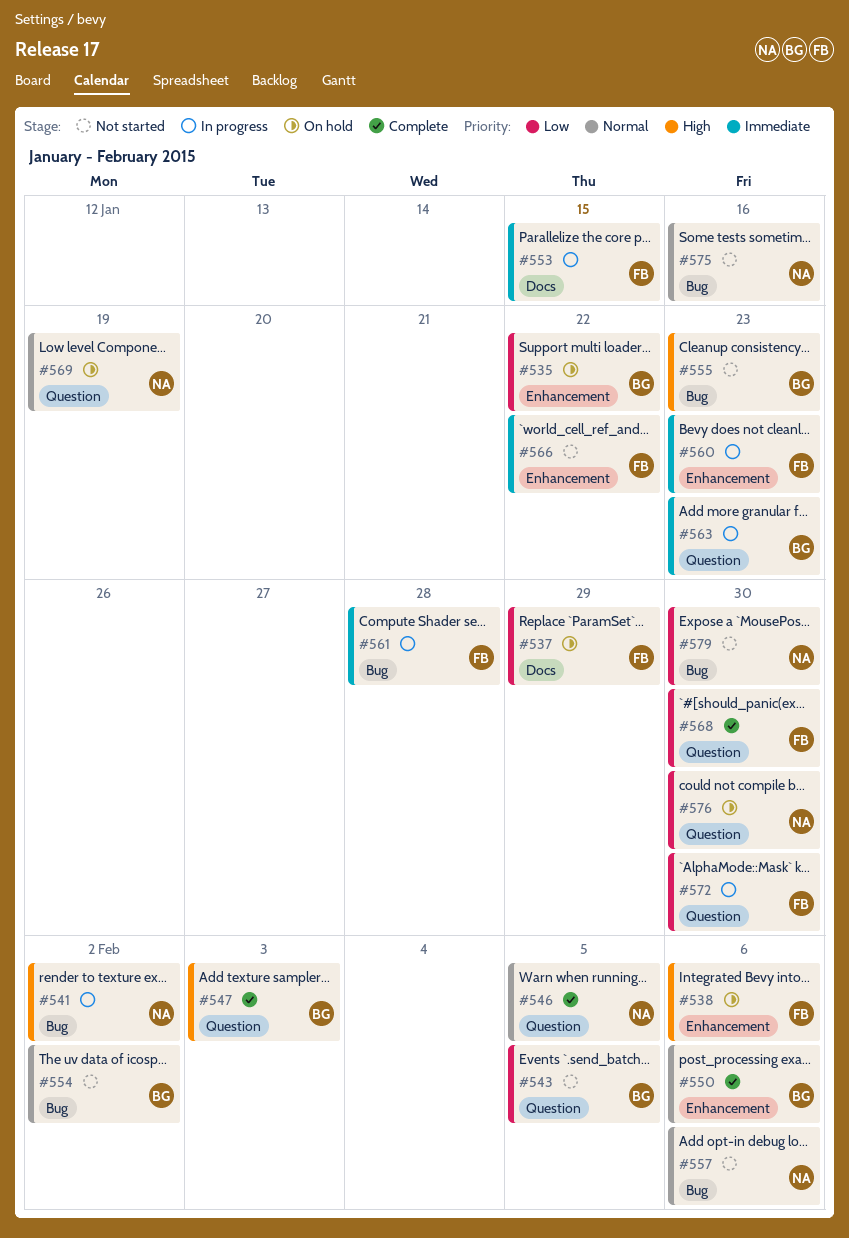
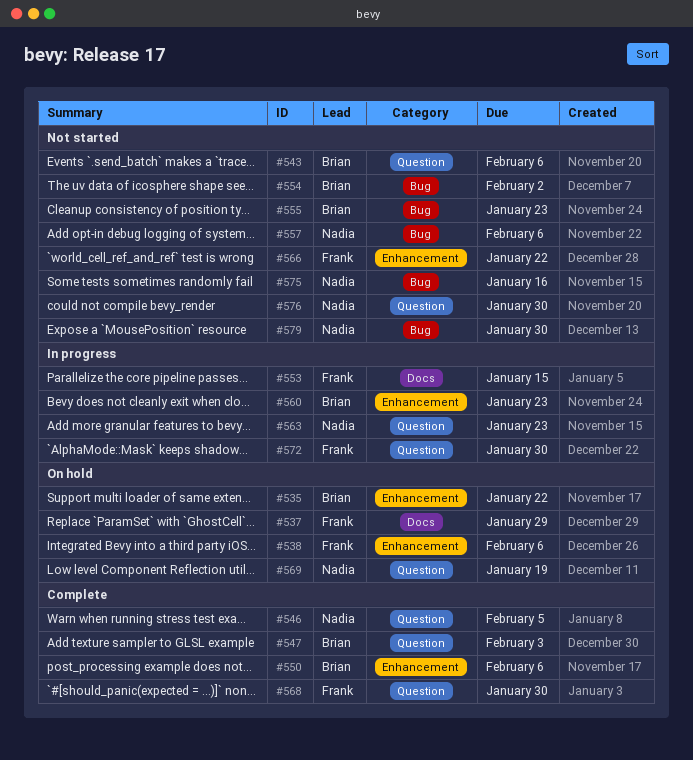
#541: present -> none
#543, due: Feb 5 -> Feb 6
#560, owner: Frank -> Brian
#561: present -> none
#563, owner: Brian -> Nadia
#576, status: On hold -> Not started

